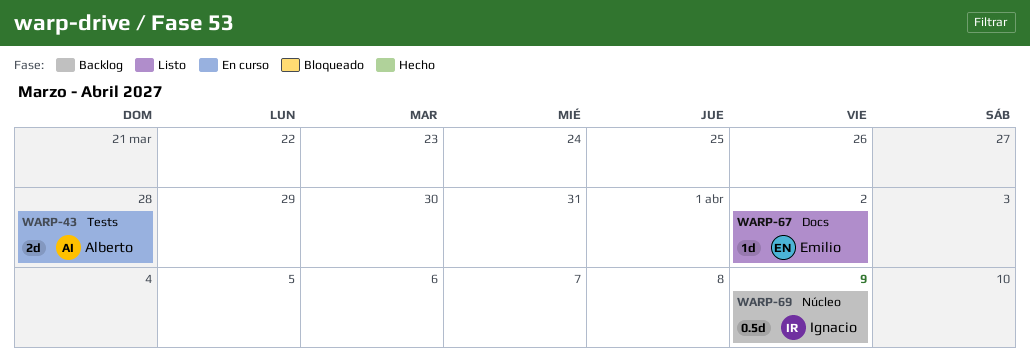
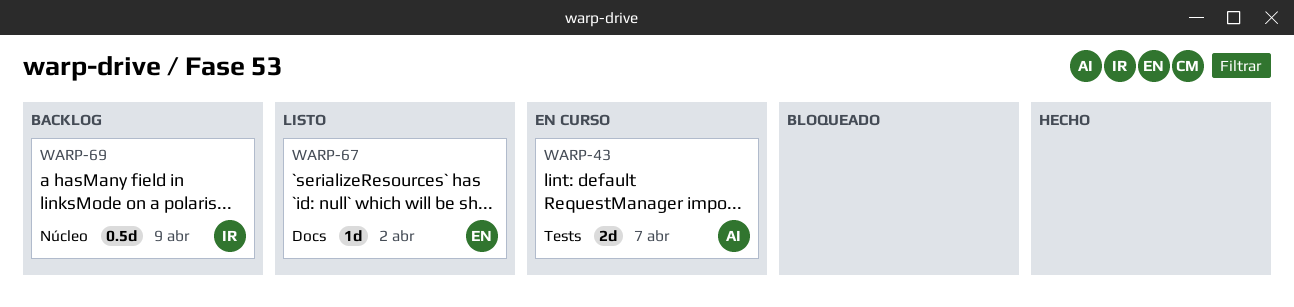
WARP-43, due: Mar 28 -> Apr 7

